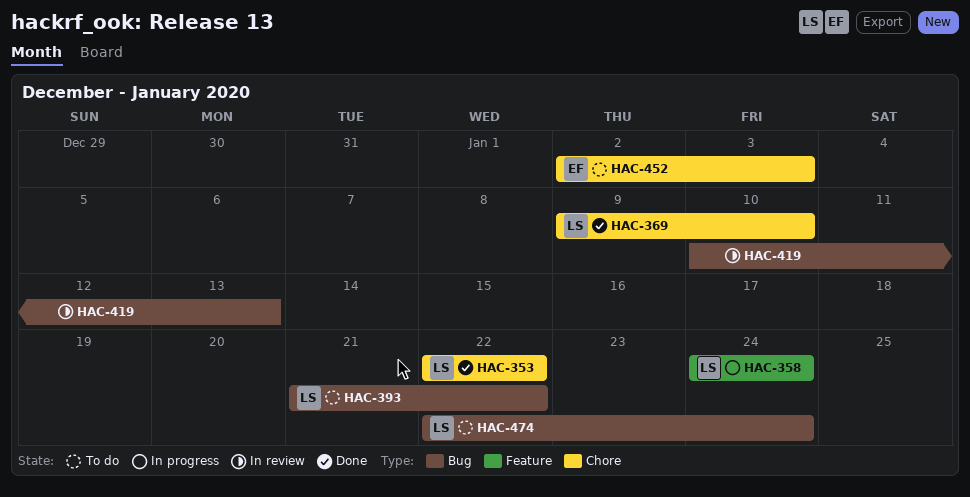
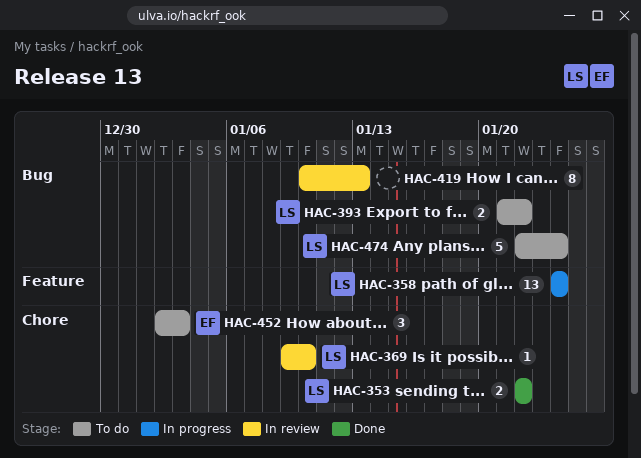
HAC-369, status: Done -> In review

